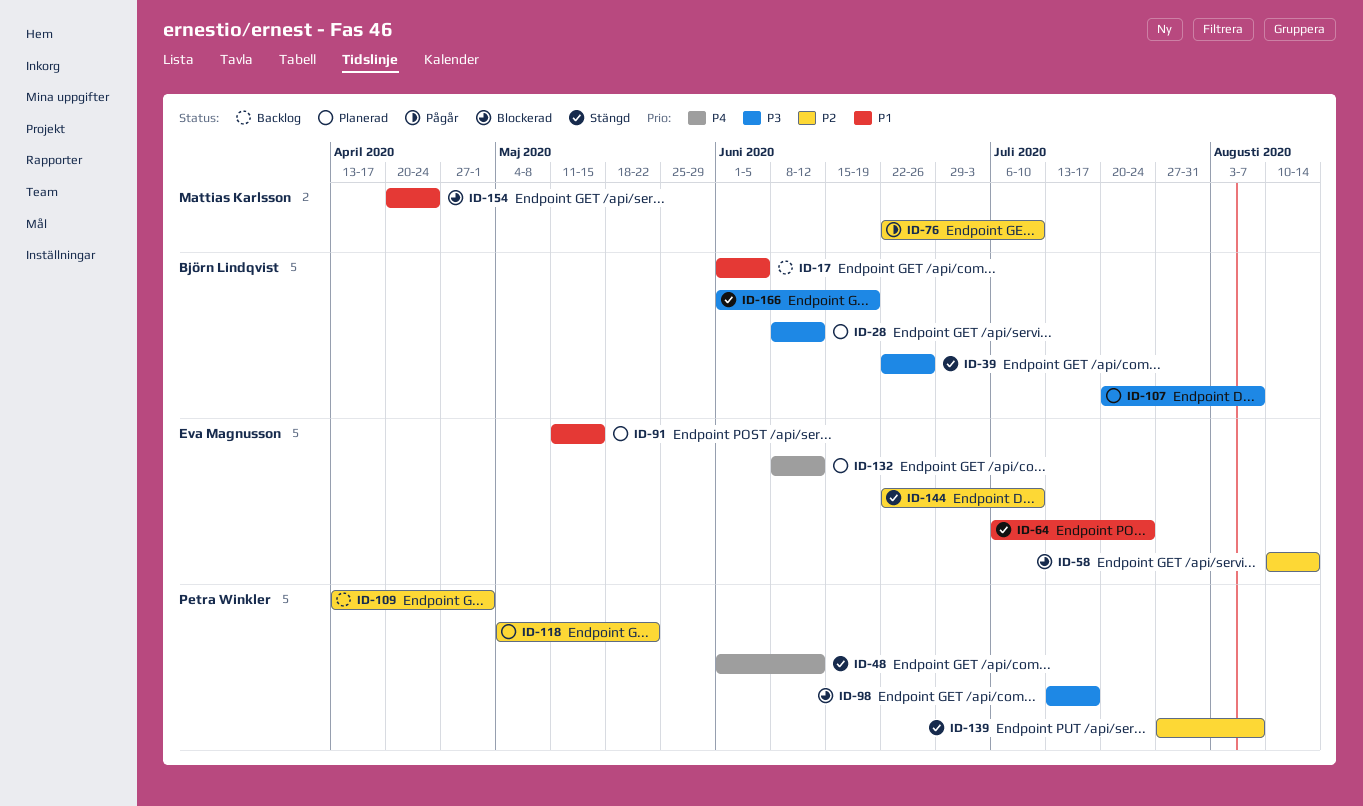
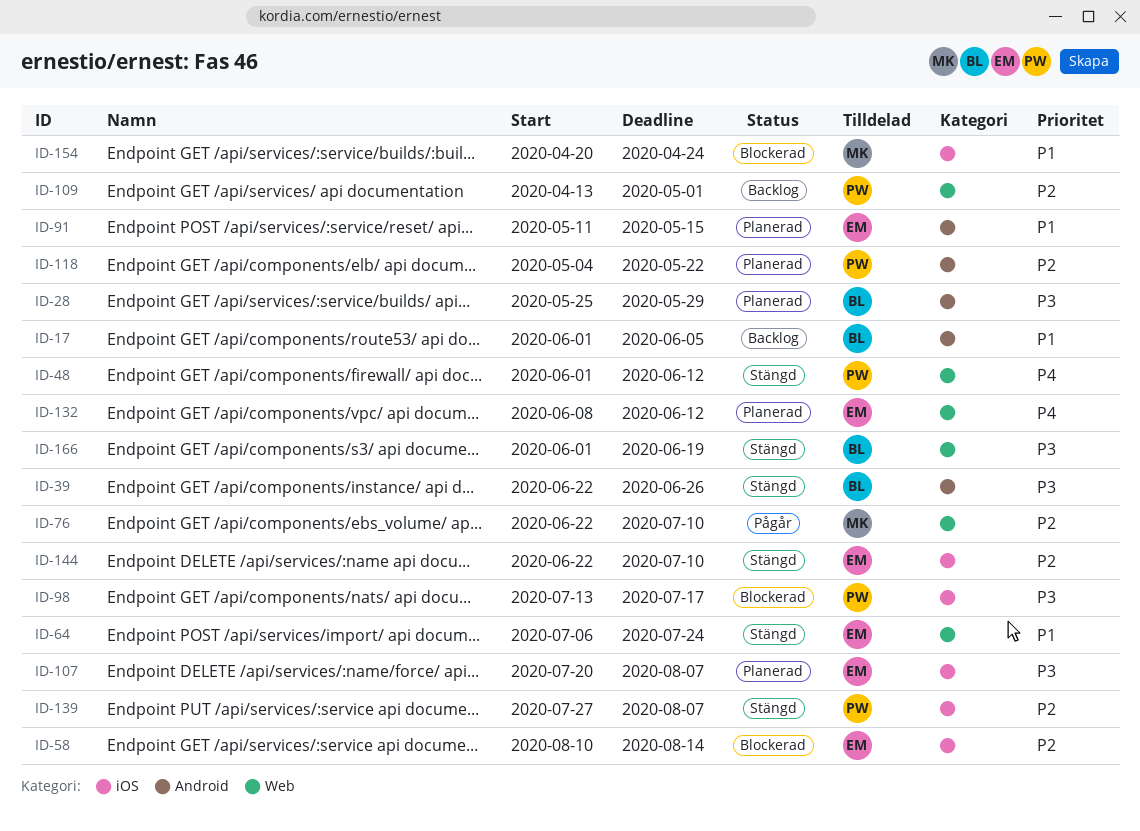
ID-28, start: Jun 8 -> May 25
ID-28, due: Jun 12 -> May 29
ID-107, owner: Björn Lindqvist -> Eva Magnusson

